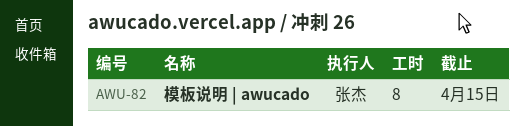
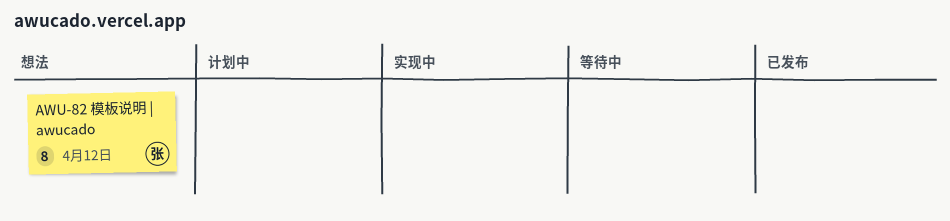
AWU-82, due: Apr 15 -> Apr 12

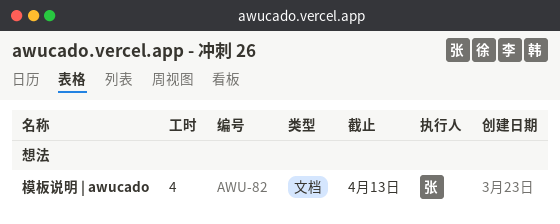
AWU-82, estimate: 8 -> 4
AWU-82, due: Apr 12 -> Apr 13

